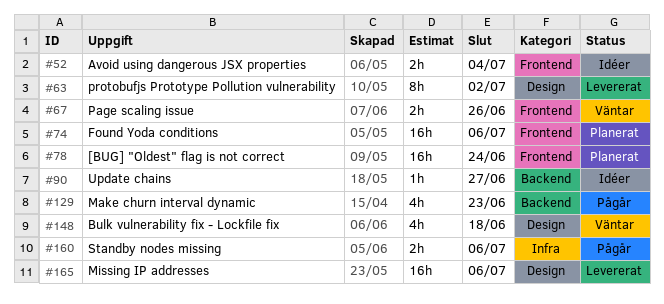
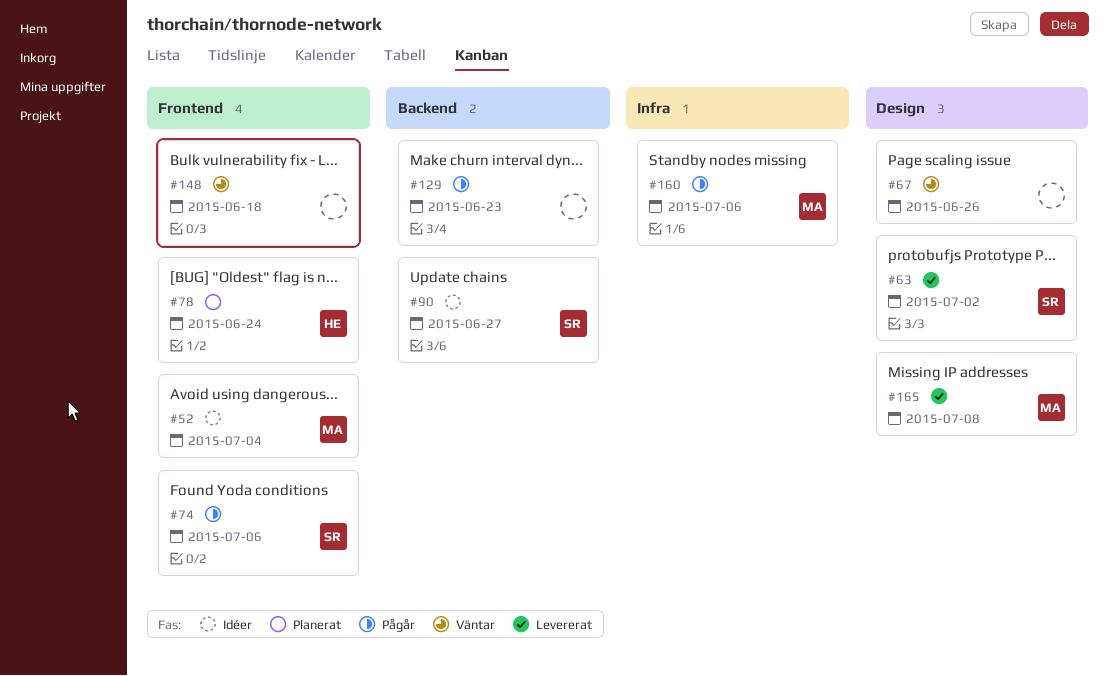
#67, label: Frontend -> Design
#74, status: Planerat -> Pågår
#148, label: Design -> Frontend
#165, due: Jul 6 -> Jul 8

